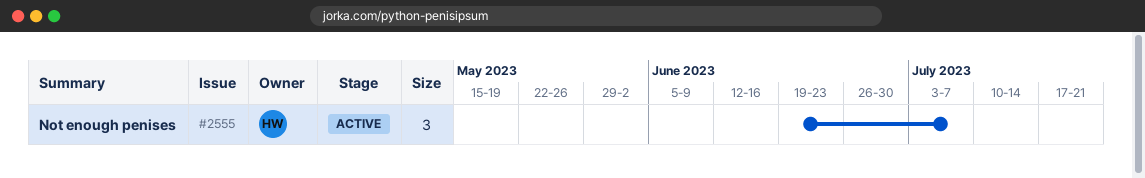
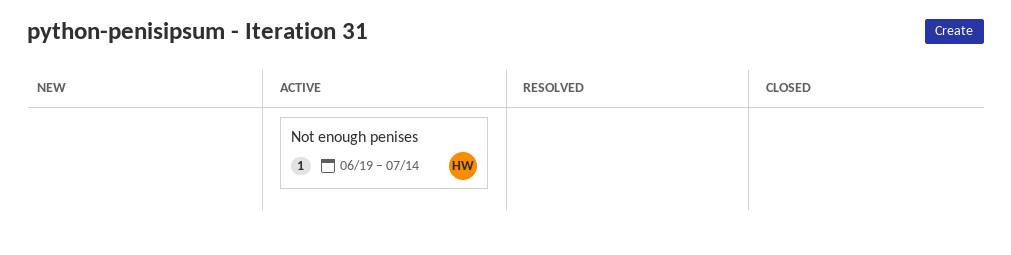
Not enough penises, estimate: 3 -> 1
Not enough penises, due: Jul 7 -> Jul 14

